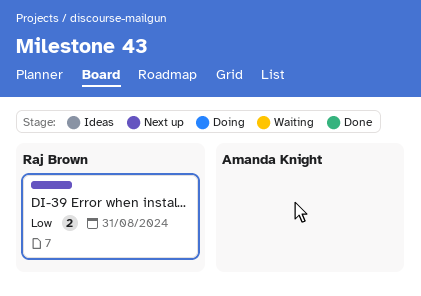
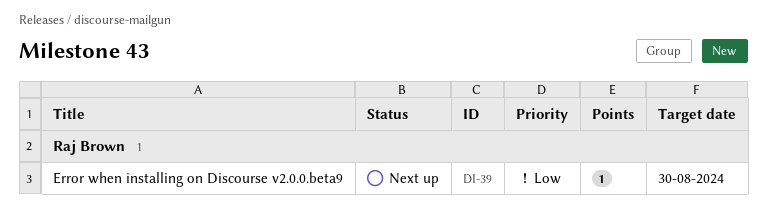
DI-39, estimate: 2 -> 1
DI-39, due: Aug 31 -> Aug 30

